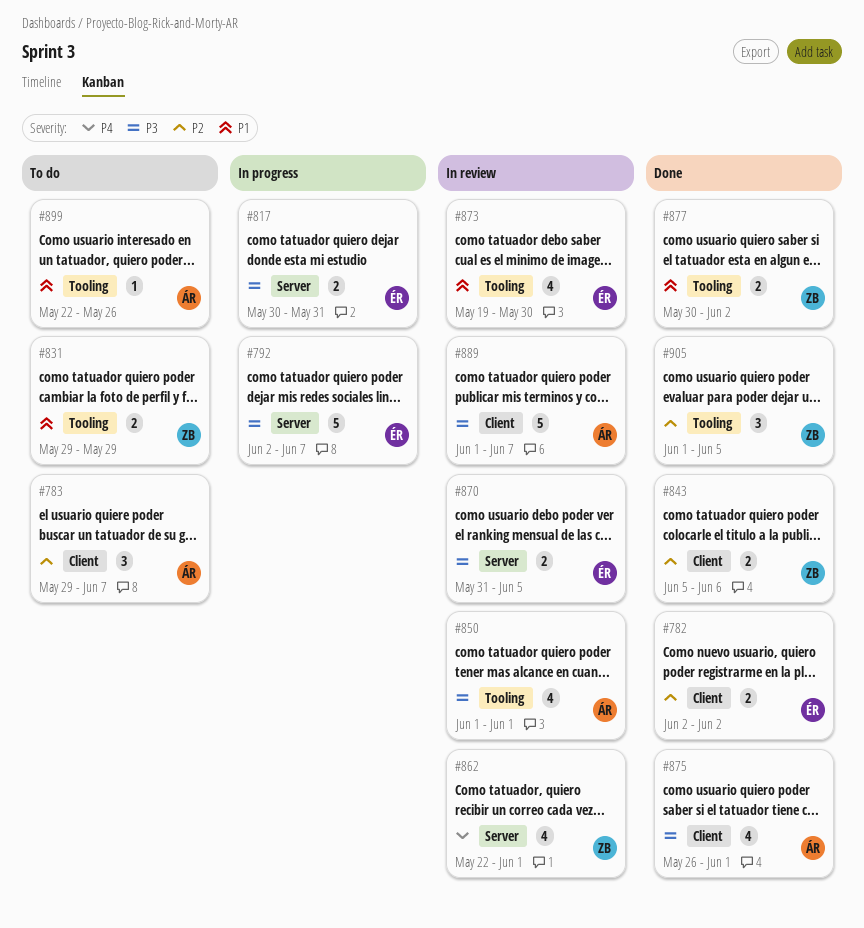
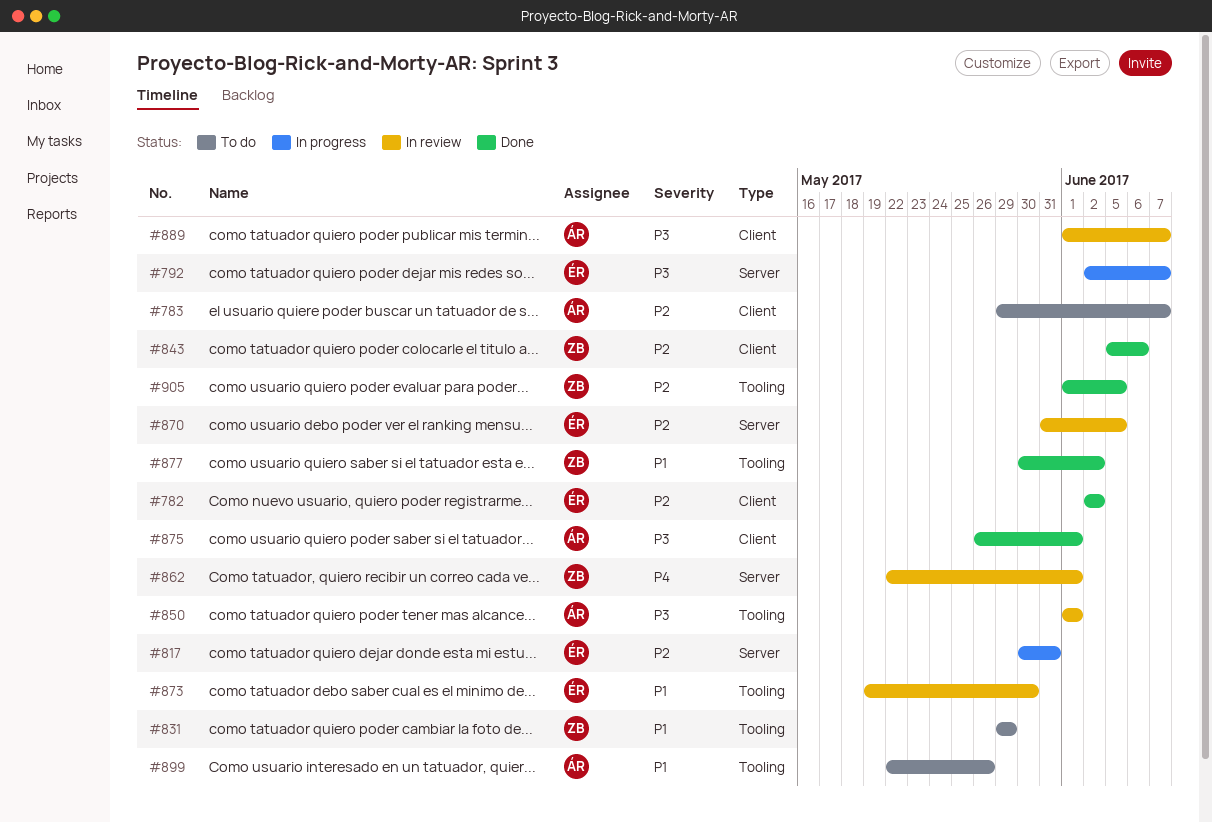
#817, priority: P3 -> P2
#870, priority: P3 -> P2

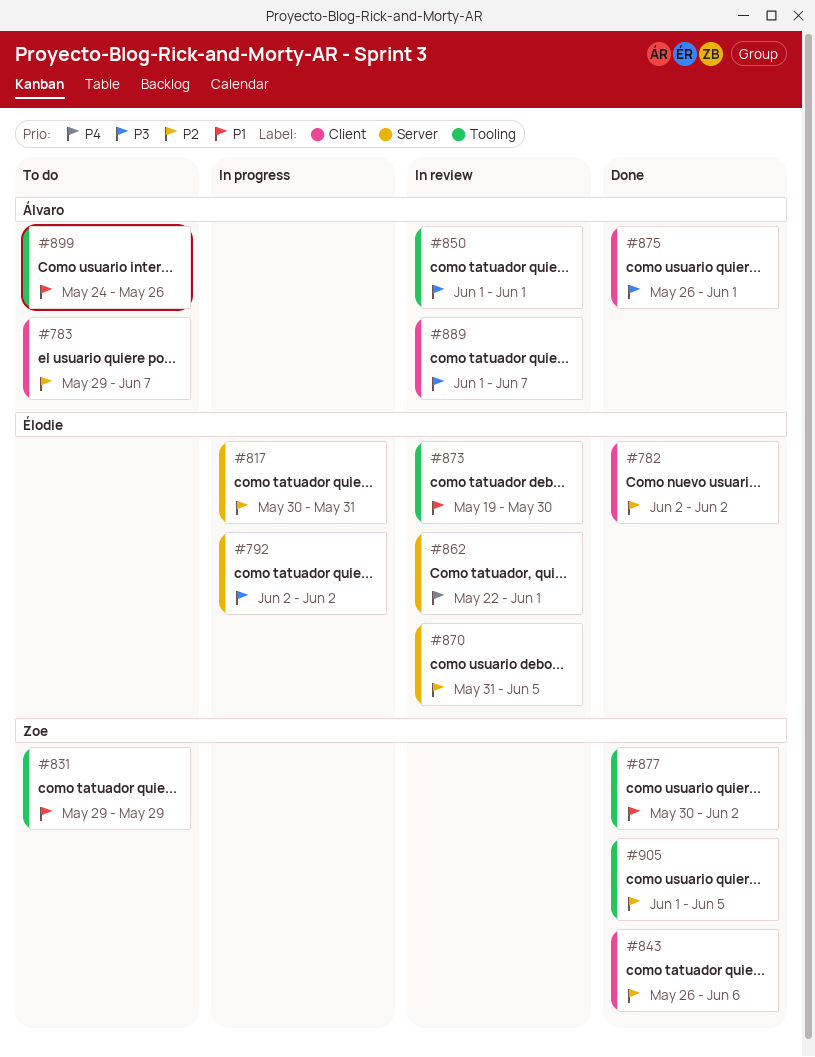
#792, due: Jun 7 -> Jun 2
#843, start: Jun 5 -> May 26
#862, owner: Zoe -> Élodie
#899, start: May 22 -> May 24

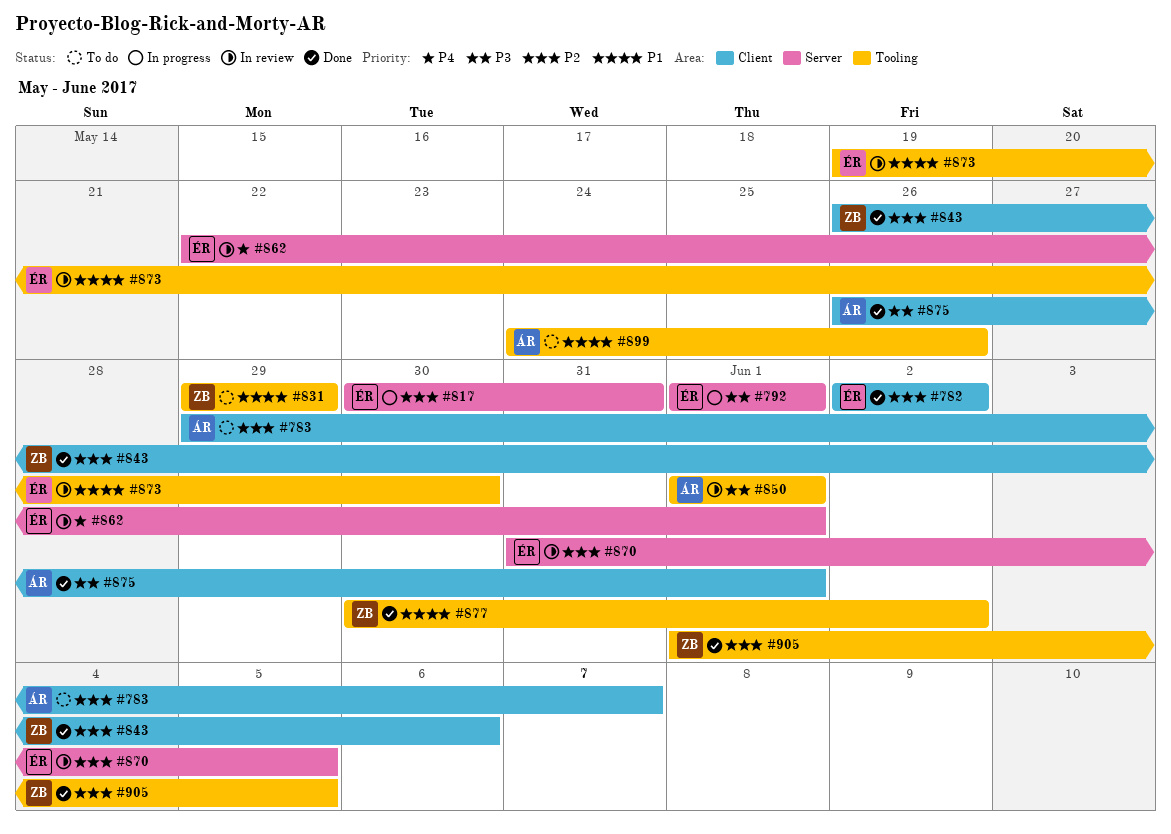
#792, start: Jun 2 -> Jun 1
#792, due: Jun 2 -> Jun 1
#889: present -> none

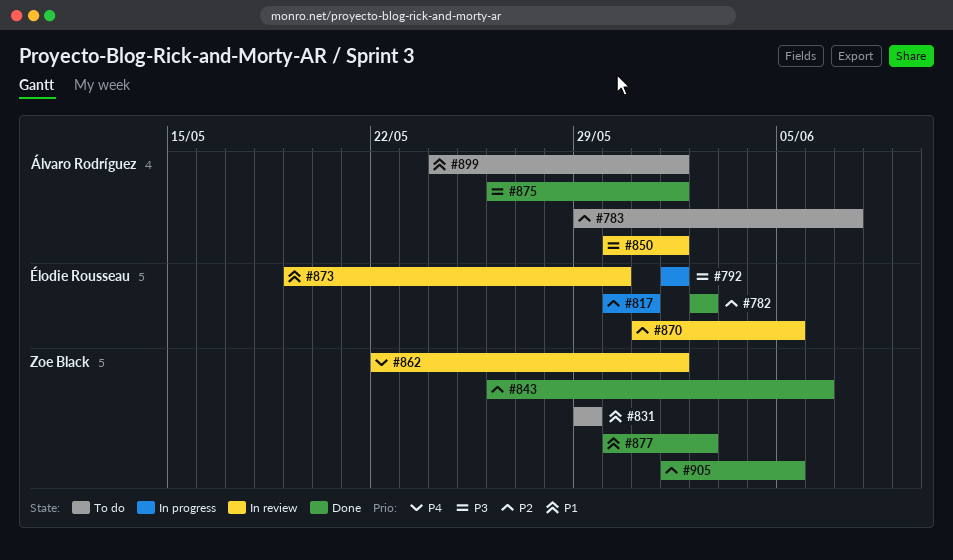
#850, start: Jun 1 -> May 30
#862, owner: Élodie Rousseau -> Zoe Black
#899, due: May 26 -> Jun 1

